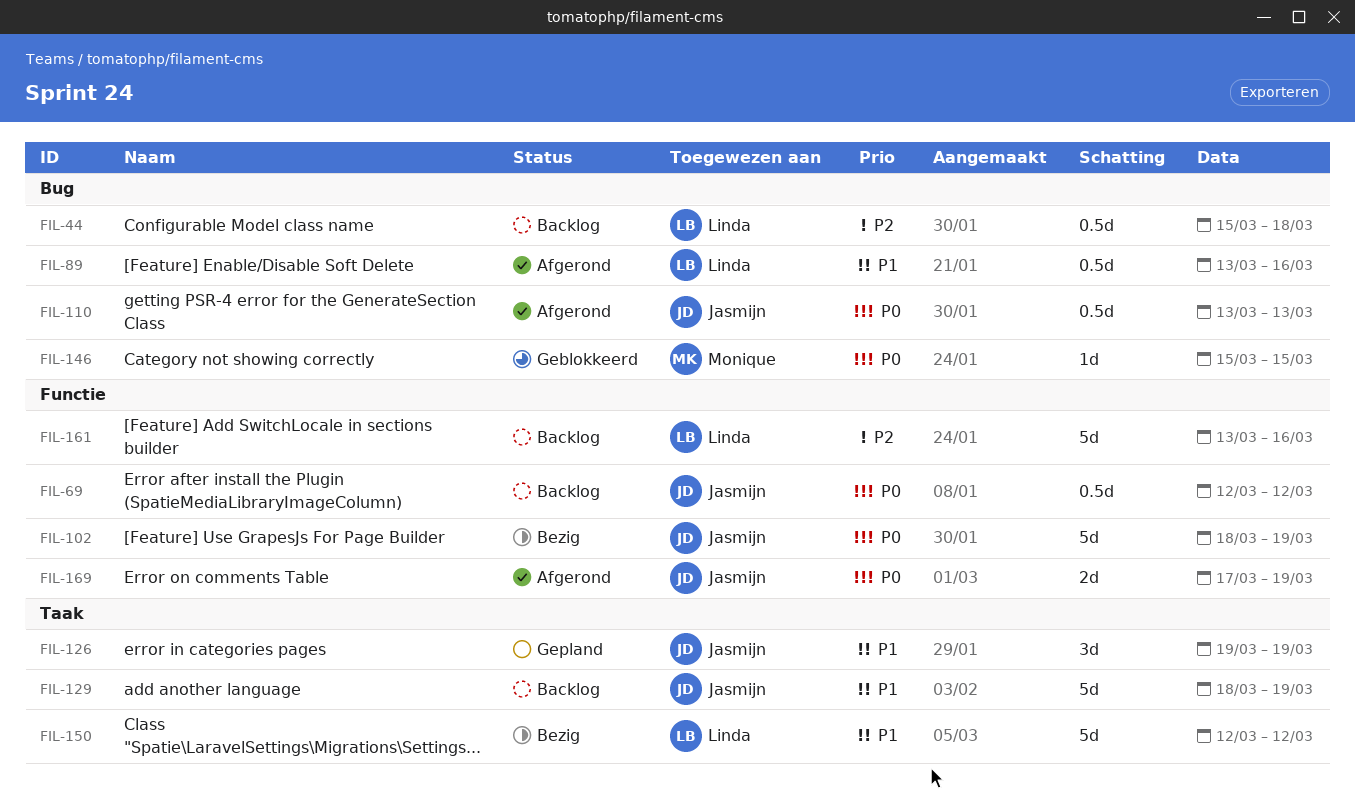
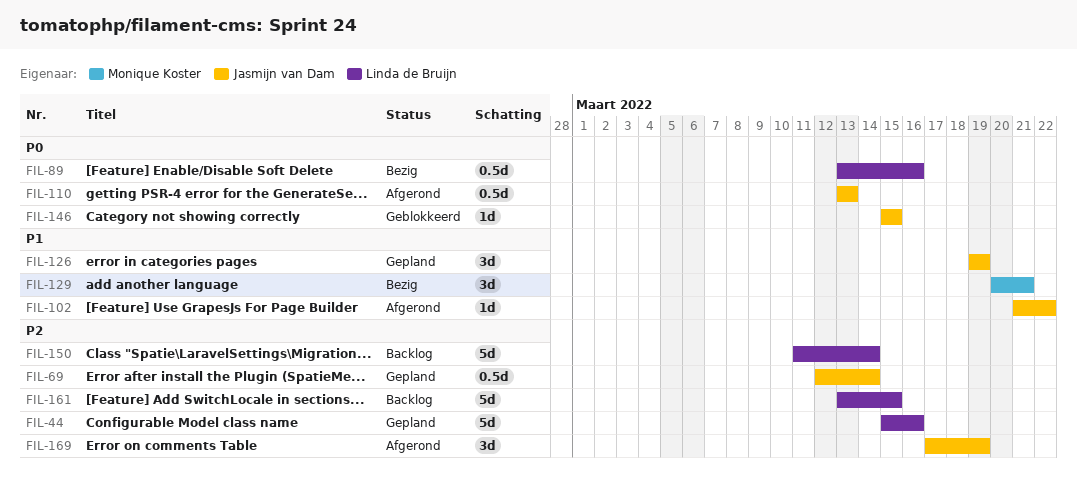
FIL-44, status: Backlog -> Gepland
FIL-44, estimate: 0.5d -> 5d
FIL-44, due: Mar 18 -> Mar 16
FIL-69, status: Backlog -> Gepland
FIL-69, priority: P0 -> P2
FIL-69, due: Mar 12 -> Mar 14
FIL-89, status: Afgerond -> Bezig
FIL-89, priority: P1 -> P0
FIL-102, status: Bezig -> Afgerond
FIL-102, priority: P0 -> P1
FIL-102, estimate: 5d -> 1d
FIL-102, start: Mar 18 -> Mar 21
FIL-102, due: Mar 19 -> Mar 22
FIL-129, status: Backlog -> Bezig
FIL-129, owner: Jasmijn van Dam -> Monique Koster
FIL-129, estimate: 5d -> 3d
FIL-129, start: Mar 18 -> Mar 20
FIL-129, due: Mar 19 -> Mar 21
FIL-146, owner: Monique Koster -> Jasmijn van Dam
FIL-150, status: Bezig -> Backlog
FIL-150, priority: P1 -> P2
FIL-150, start: Mar 12 -> Mar 11
FIL-150, due: Mar 12 -> Mar 14
FIL-161, due: Mar 16 -> Mar 15
FIL-169, priority: P0 -> P2
FIL-169, estimate: 2d -> 3d

